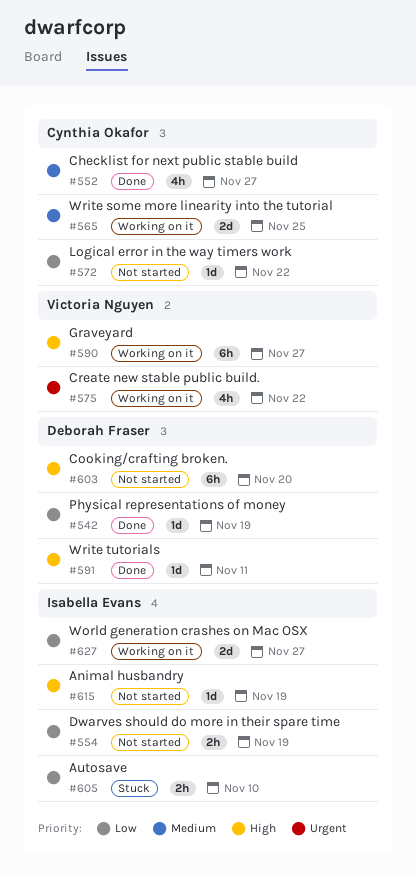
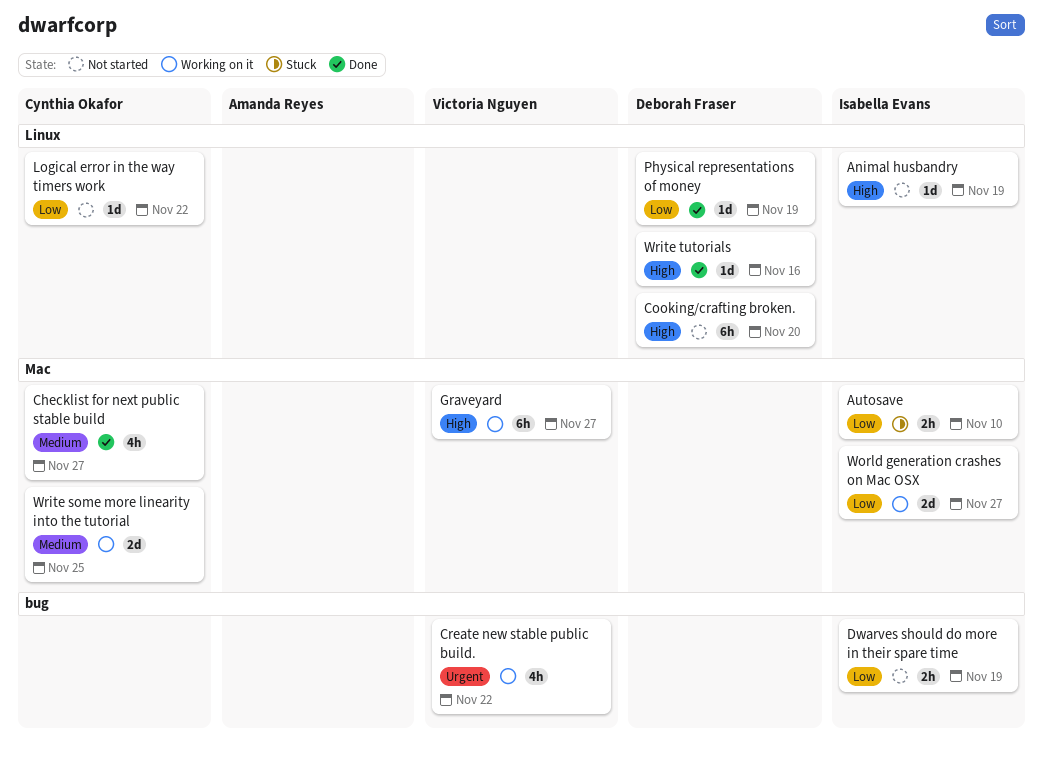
Write tutorials, due: Nov 11 -> Nov 16

